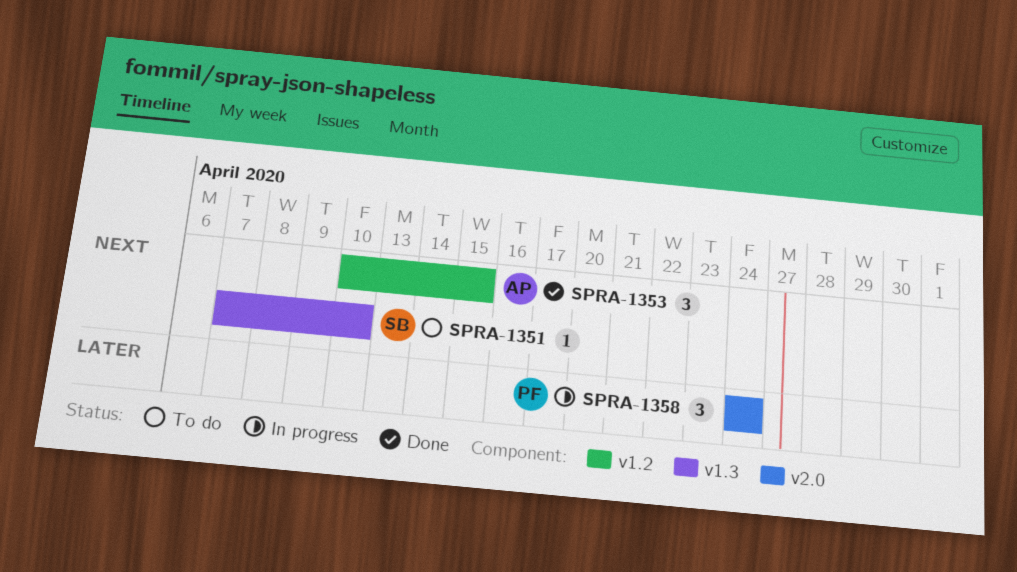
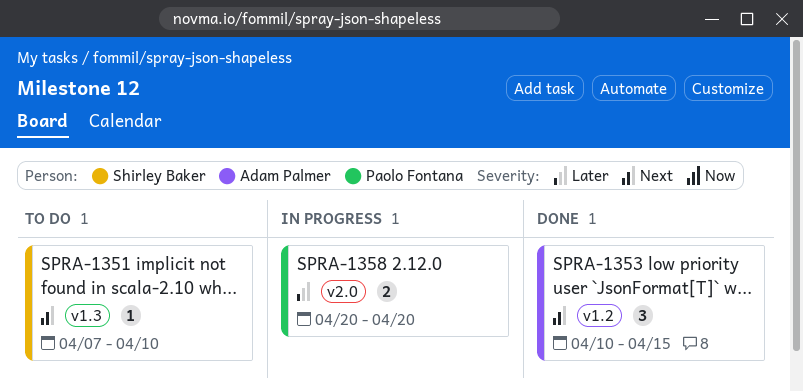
SPRA-1358, estimate: 3 -> 2
SPRA-1358, start: Apr 24 -> Apr 20
SPRA-1358, due: Apr 24 -> Apr 20

